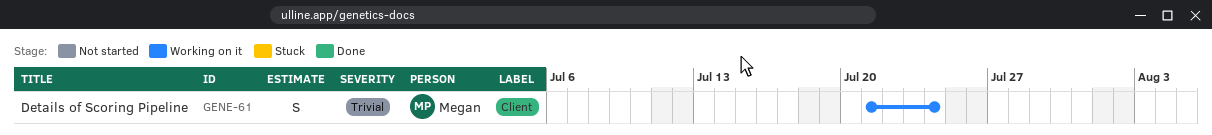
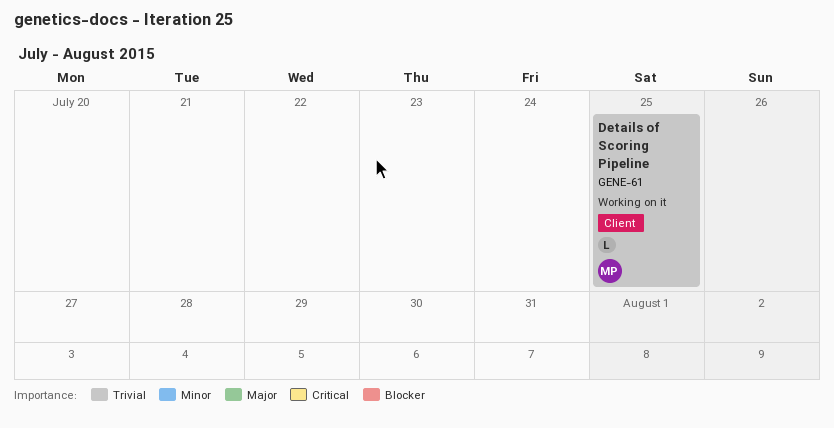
GENE-61, estimate: S -> L
GENE-61, due: Jul 24 -> Jul 25

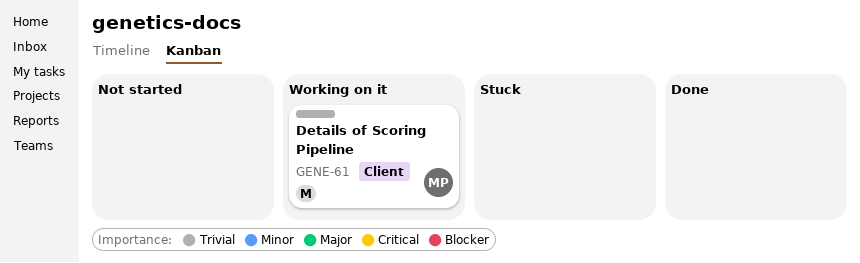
GENE-61, estimate: L -> M

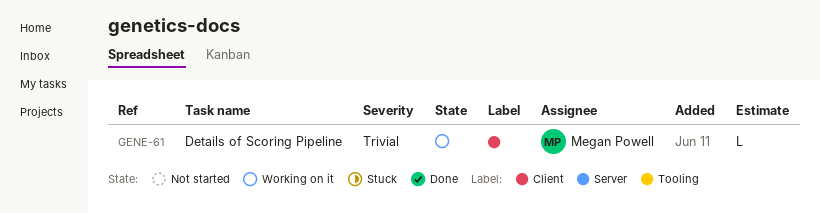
GENE-61, estimate: M -> L

